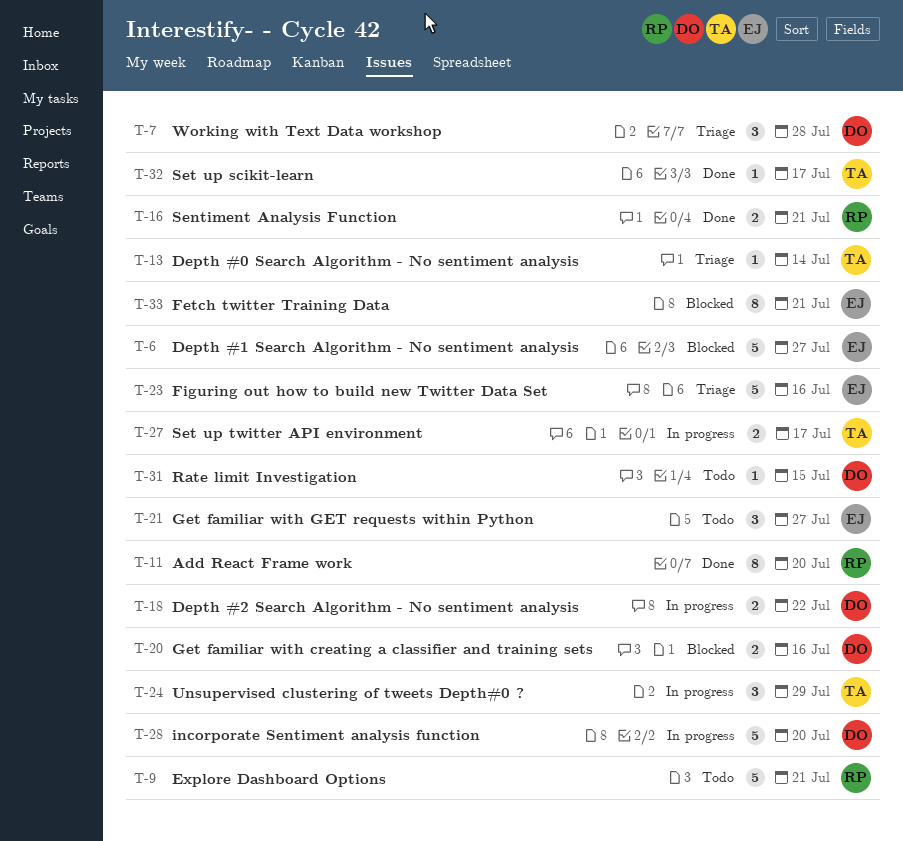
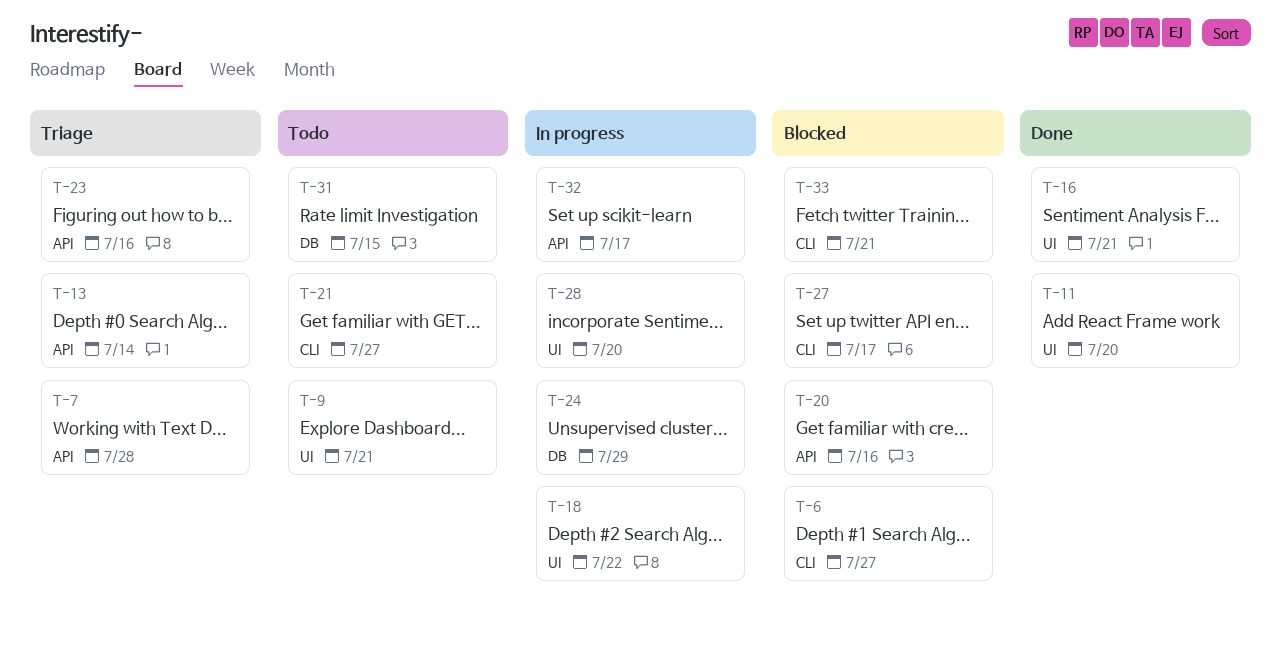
T-27, status: In progress -> Blocked
T-32, status: Done -> In progress

